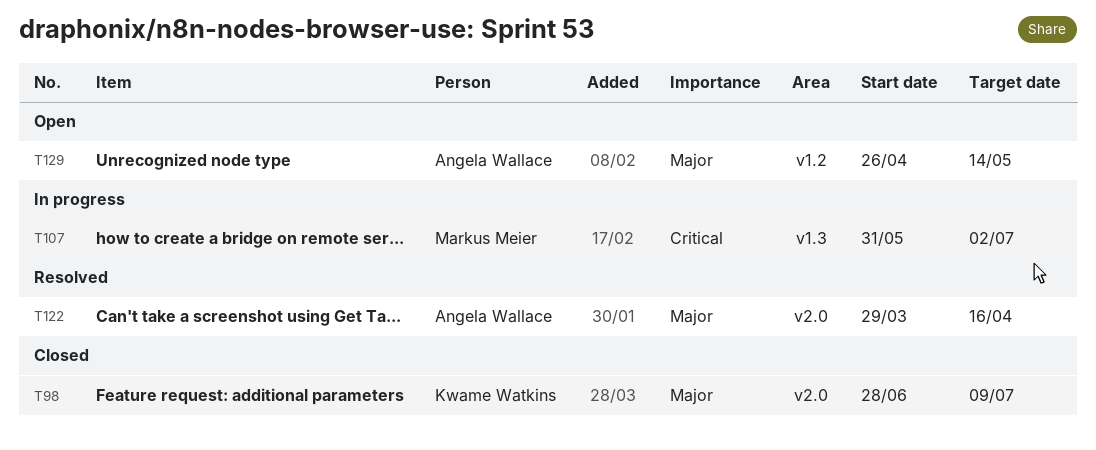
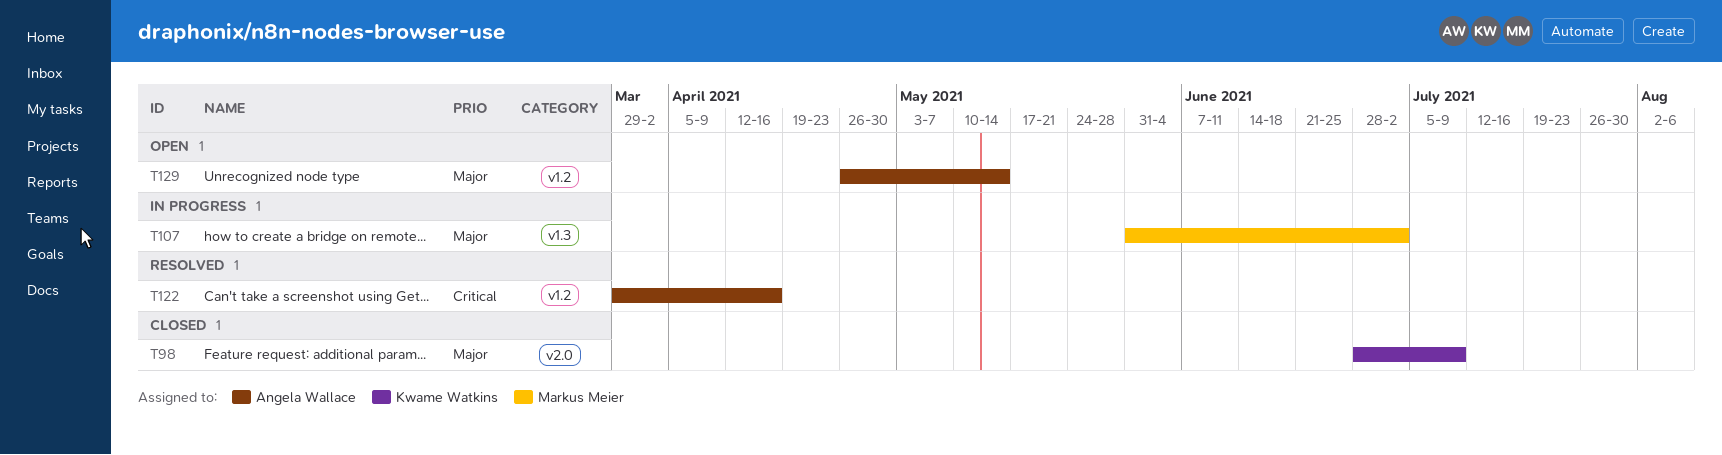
T107, priority: Critical -> Major
T122, priority: Major -> Critical
T122, label: v2.0 -> v1.2

